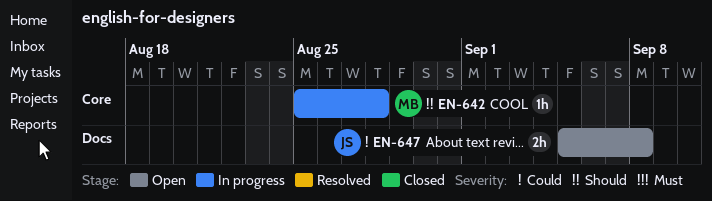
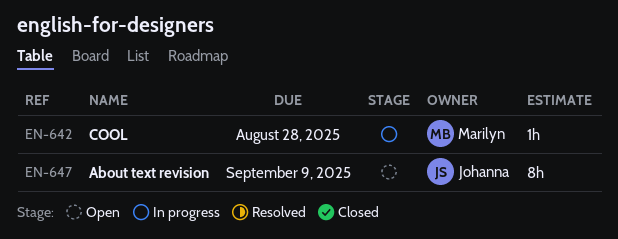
EN-647, estimate: 2h -> 8h
EN-647, due: Sep 8 -> Sep 9

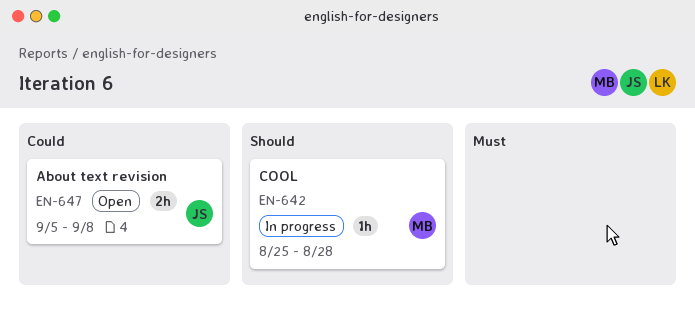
EN-647, estimate: 8h -> 2h
EN-647, due: Sep 9 -> Sep 8

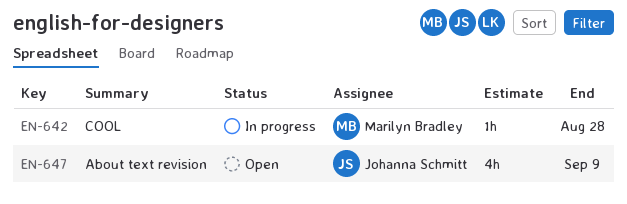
EN-647, estimate: 2h -> 4h
EN-647, due: Sep 8 -> Sep 9

